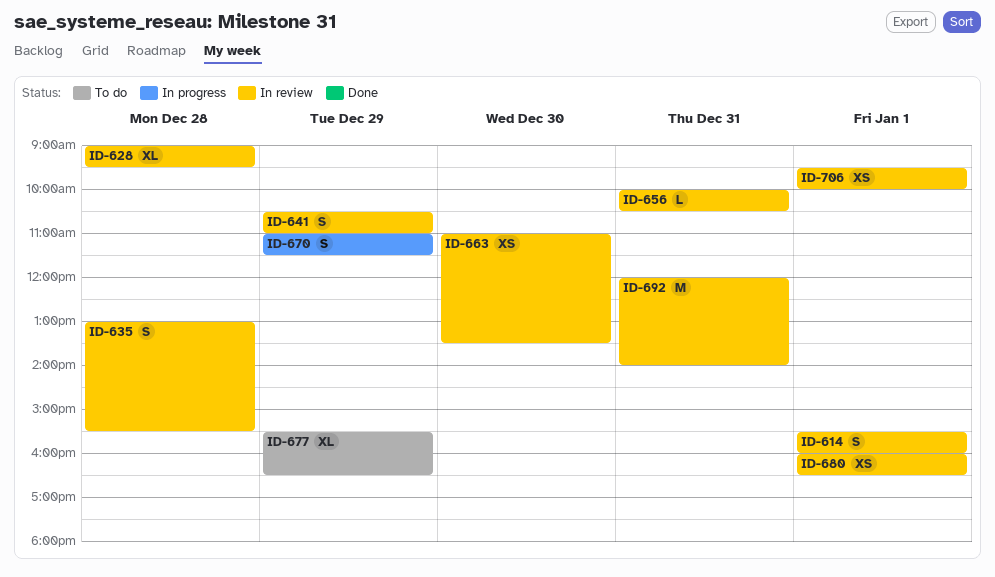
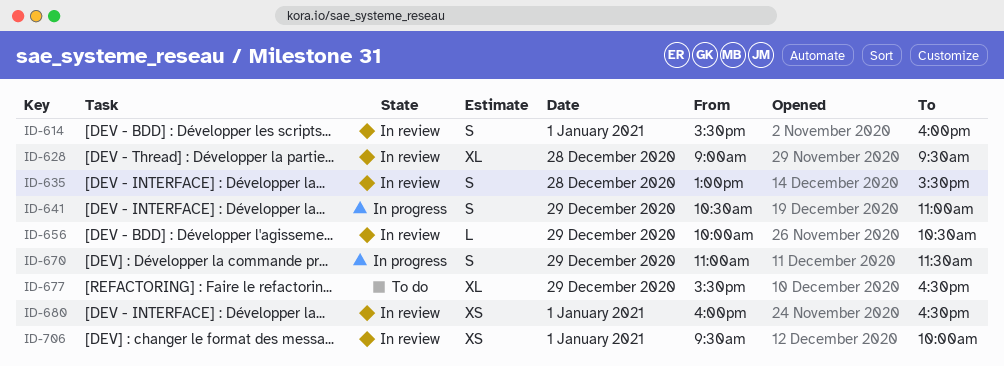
ID-641, status: In review -> In progress
ID-656, day: Dec 31 -> Dec 29
ID-663: present -> none
ID-692: present -> none

